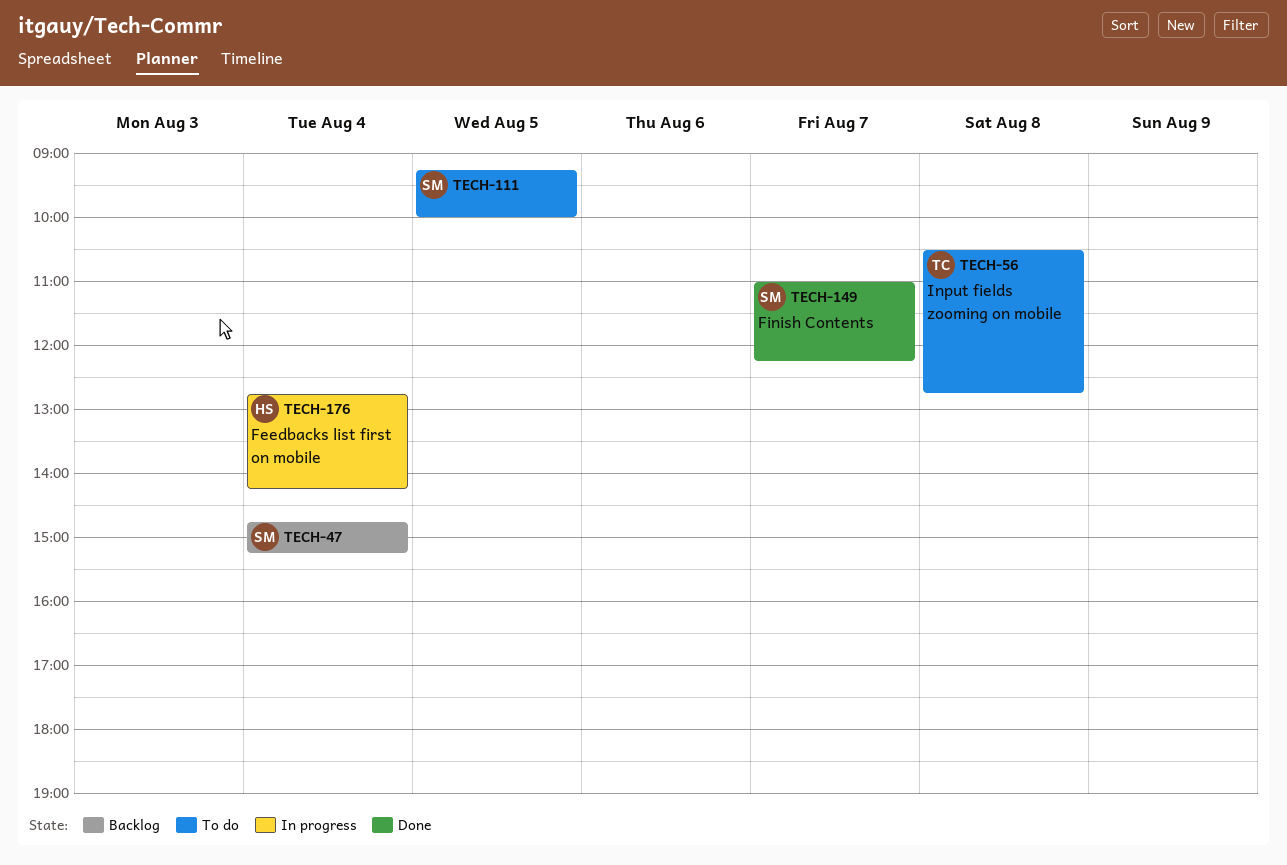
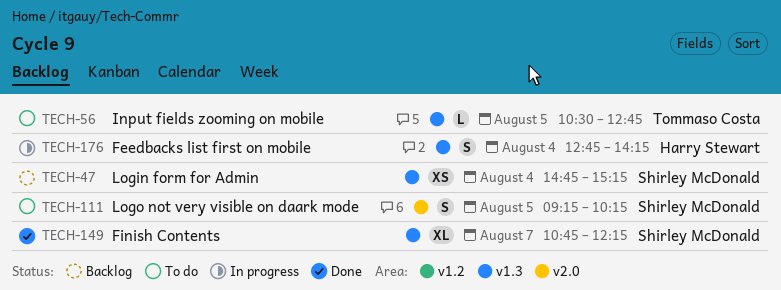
TECH-56, day: Aug 8 -> Aug 5
TECH-111, ends: 10:00 -> 10:15
TECH-149, begins: 11:00 -> 10:45

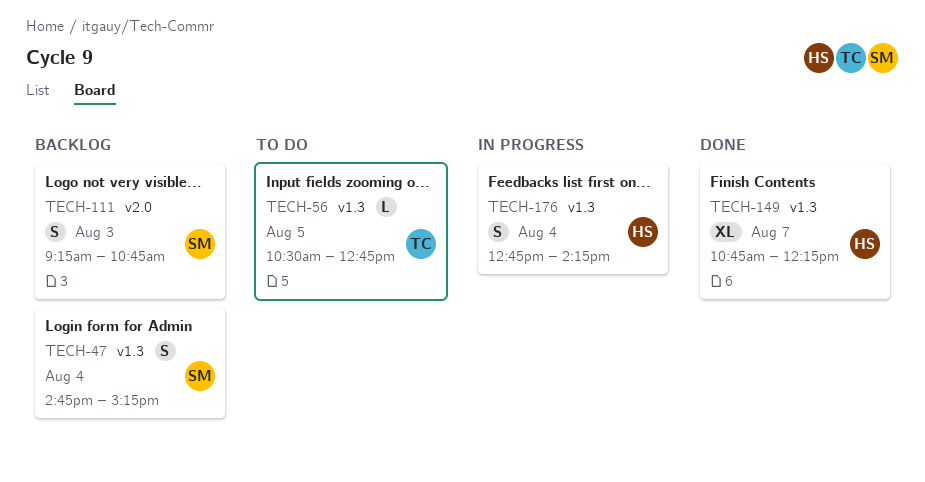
TECH-47, estimate: XS -> S
TECH-111, status: To do -> Backlog
TECH-111, day: Aug 5 -> Aug 3
TECH-111, ends: 10:15 -> 10:45
TECH-149, owner: Shirley McDonald -> Harry Stewart

